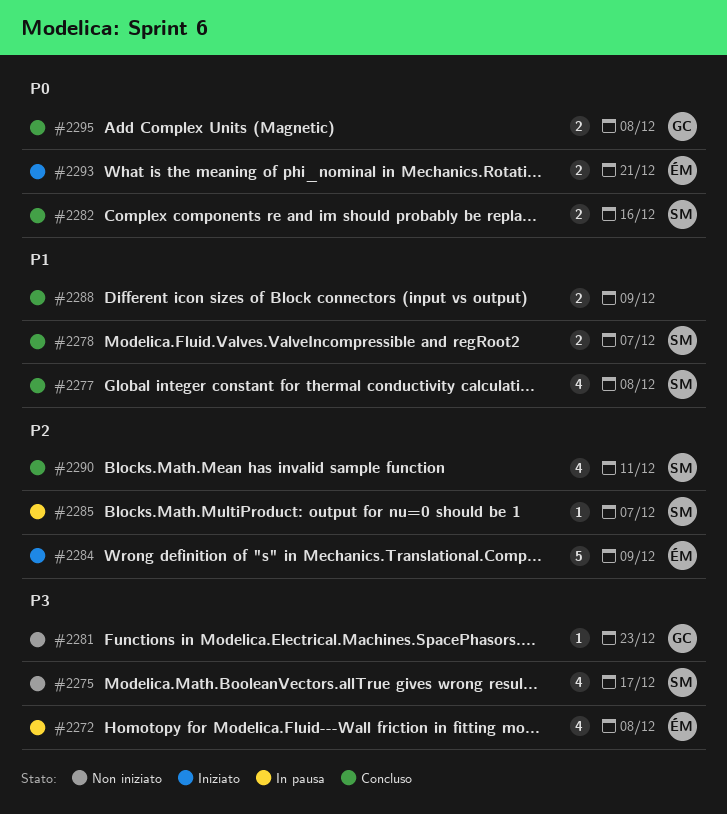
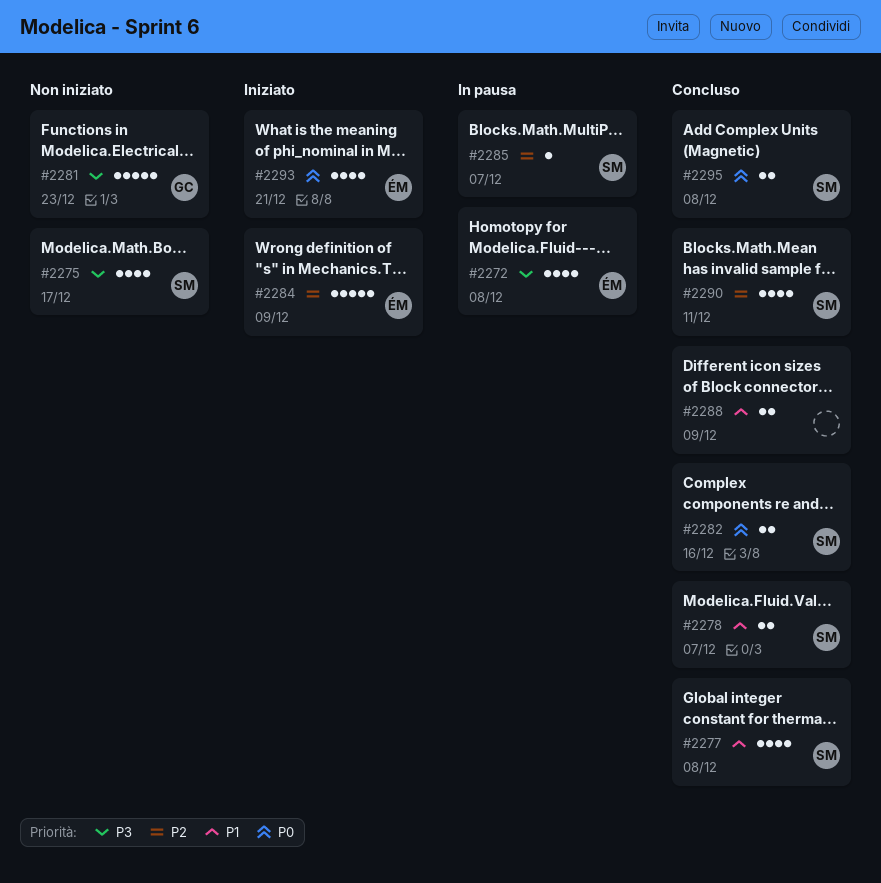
#2281, estimate: 1 -> 5
#2293, estimate: 2 -> 4
#2295, owner: GC -> SM

